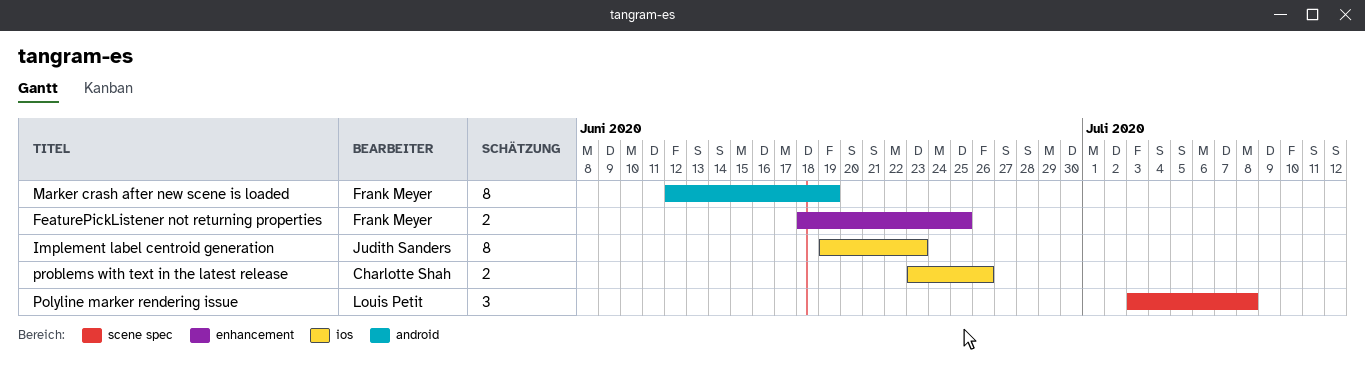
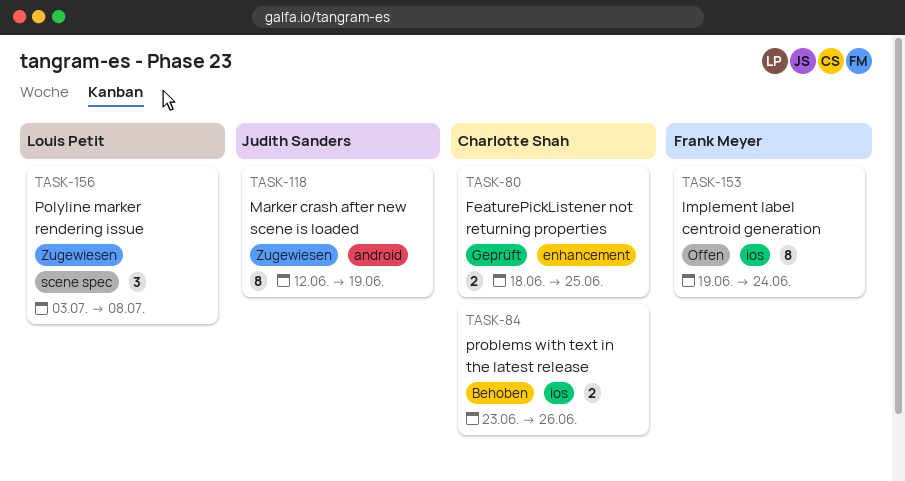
FeaturePickListener not returning properties, owner: Frank Meyer -> Charlotte Shah
Implement label centroid generation, owner: Judith Sanders -> Frank Meyer
Implement label centroid generation, due: Jun 23 -> Jun 24
Marker crash after new scene is loaded, owner: Frank Meyer -> Judith Sanders

